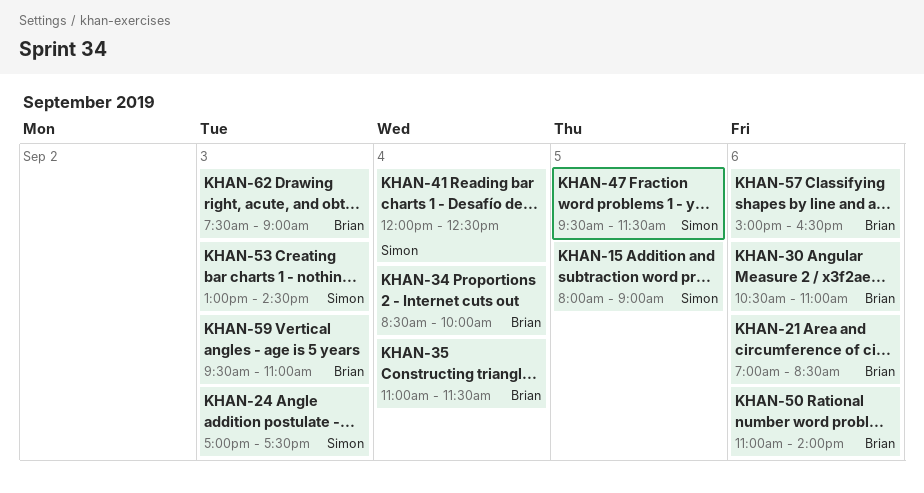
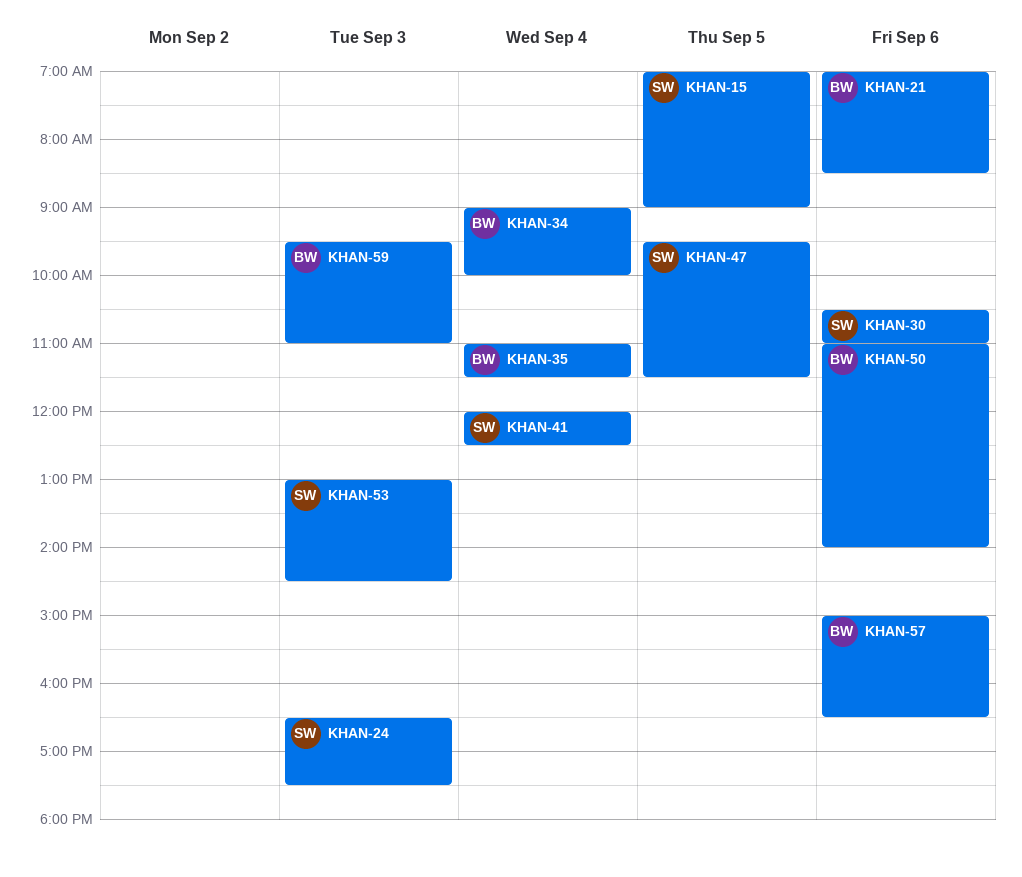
KHAN-15, begins: 08:00 -> 07:00
KHAN-24, begins: 17:00 -> 16:30
KHAN-30, owner: Brian -> Simon
KHAN-34, begins: 08:30 -> 09:00
KHAN-62: present -> none

